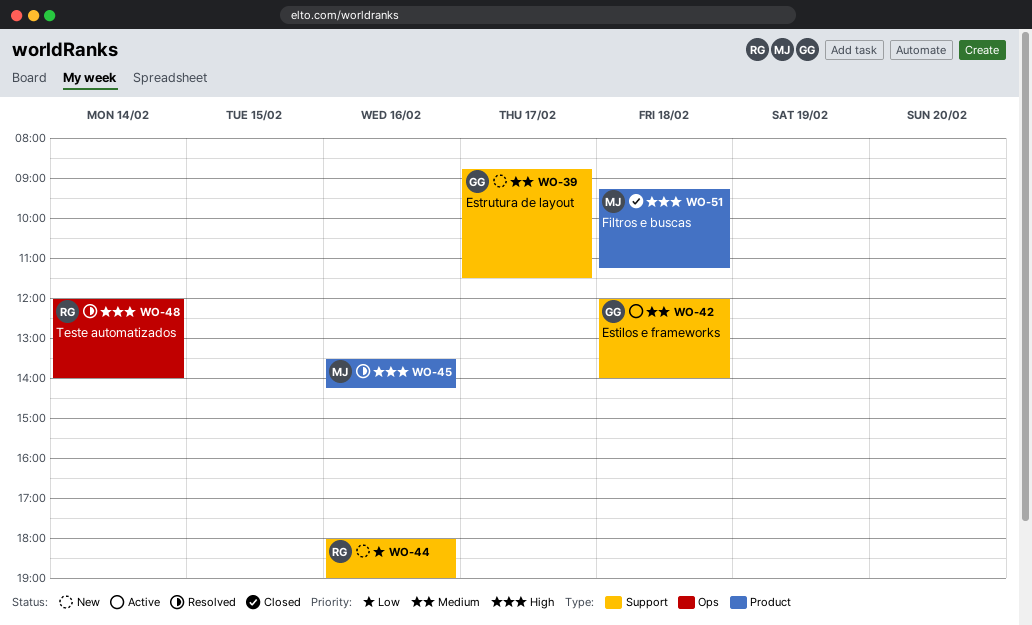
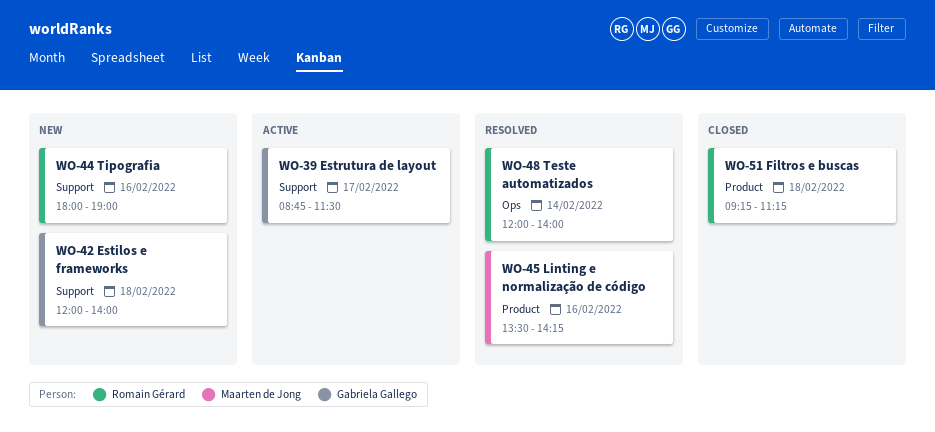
WO-39, status: New -> Active
WO-42, status: Active -> New
WO-51, owner: Maarten de Jong -> Romain Gérard

